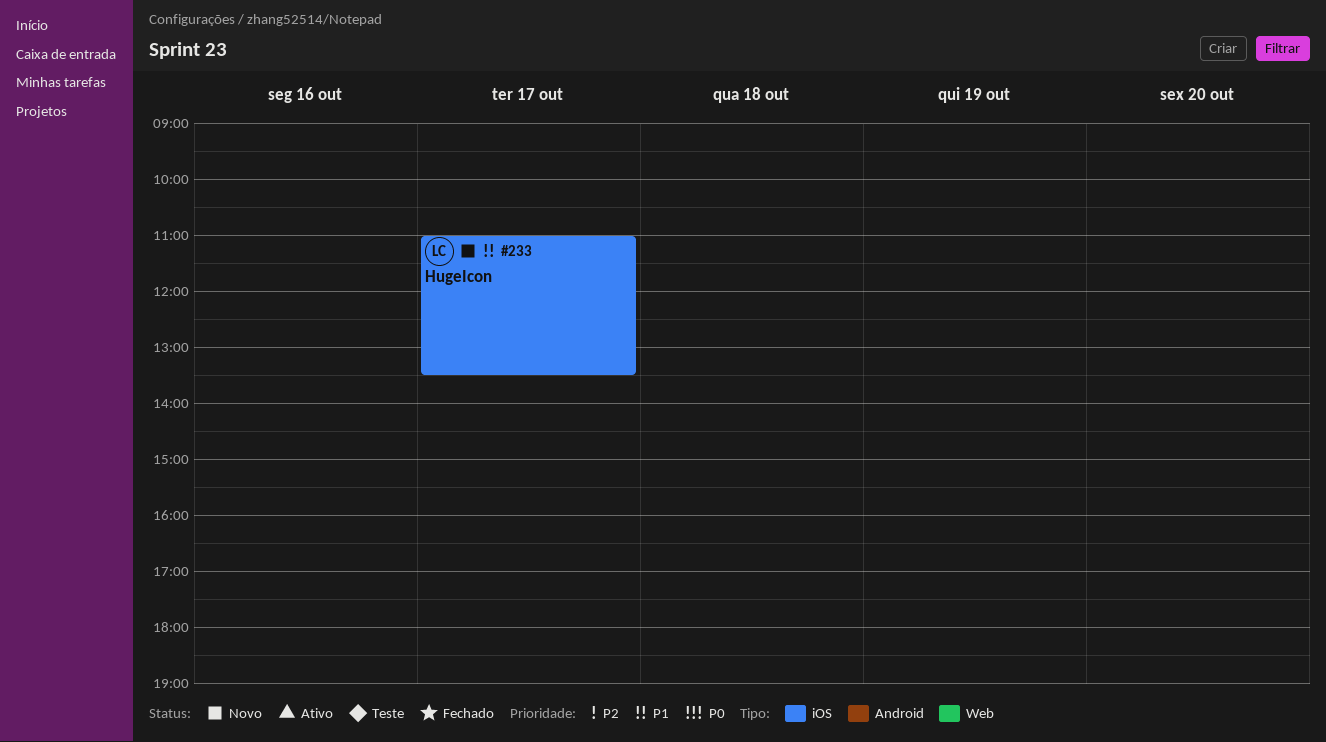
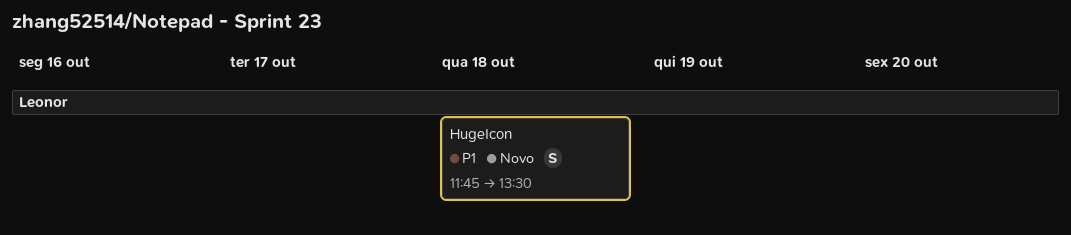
HugeIcon, day: Oct 17 -> Oct 18
HugeIcon, begins: 11:00 -> 11:45

